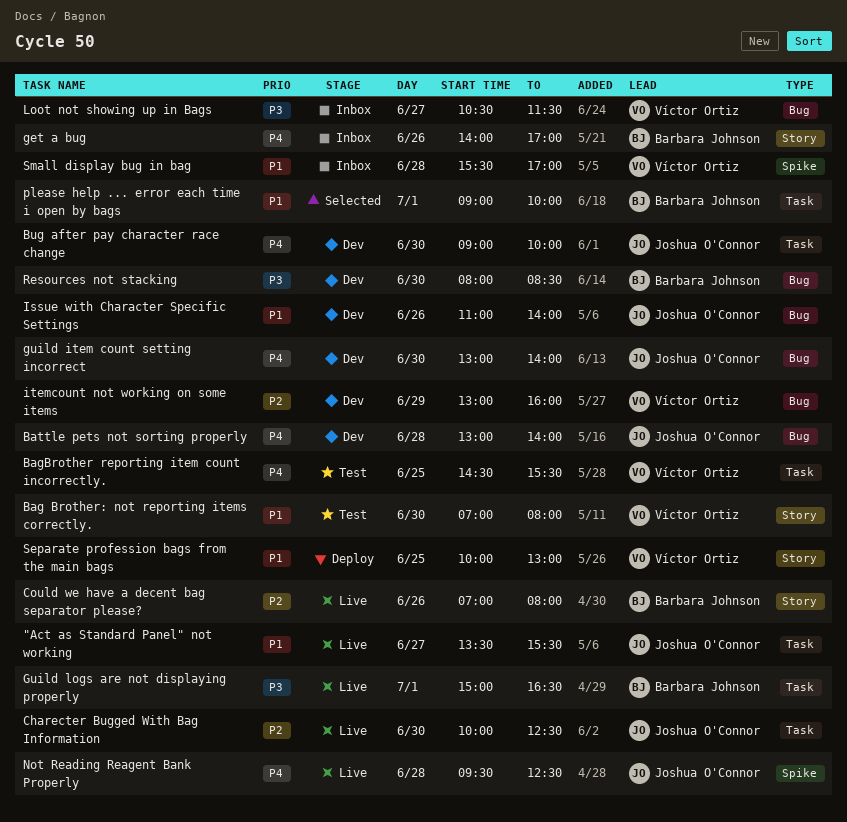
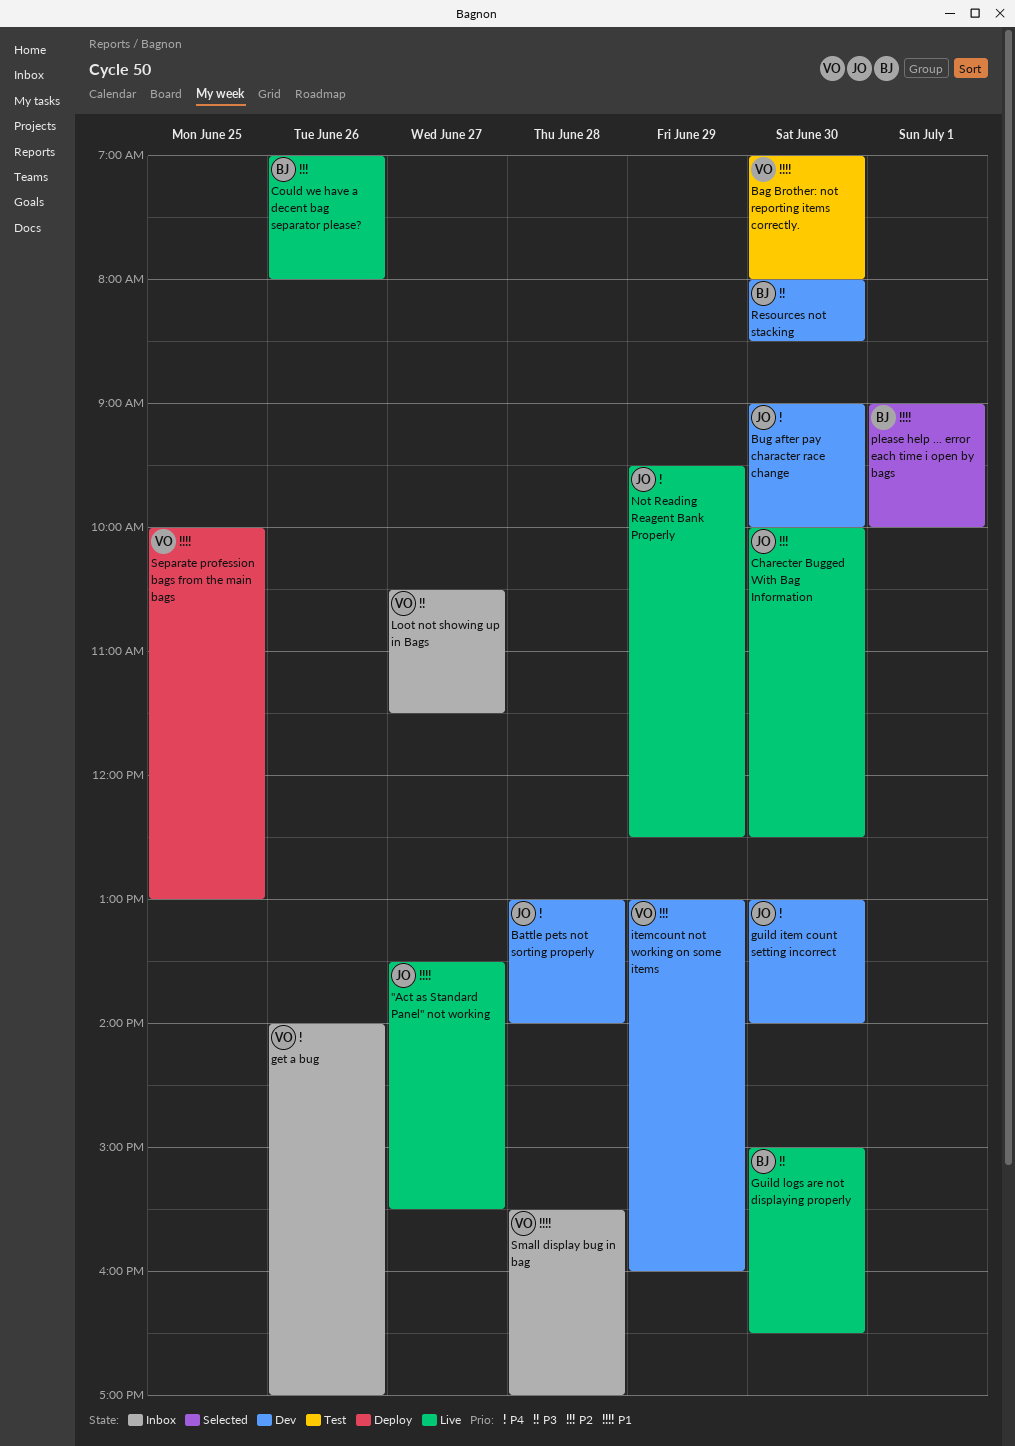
BagBrother reporting item count incorrectly.: present -> none
get a bug, owner: Barbara Johnson -> Víctor Ortiz
Guild logs are not displaying properly, day: Jul 1 -> Jun 30
Issue with Character Specific Settings: present -> none
Not Reading Reagent Bank Properly, day: Jun 28 -> Jun 29

